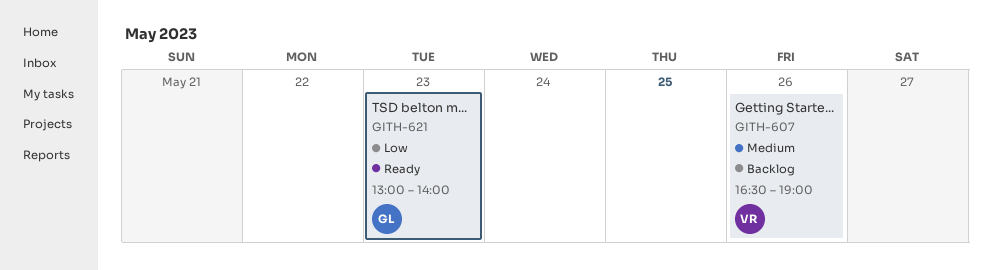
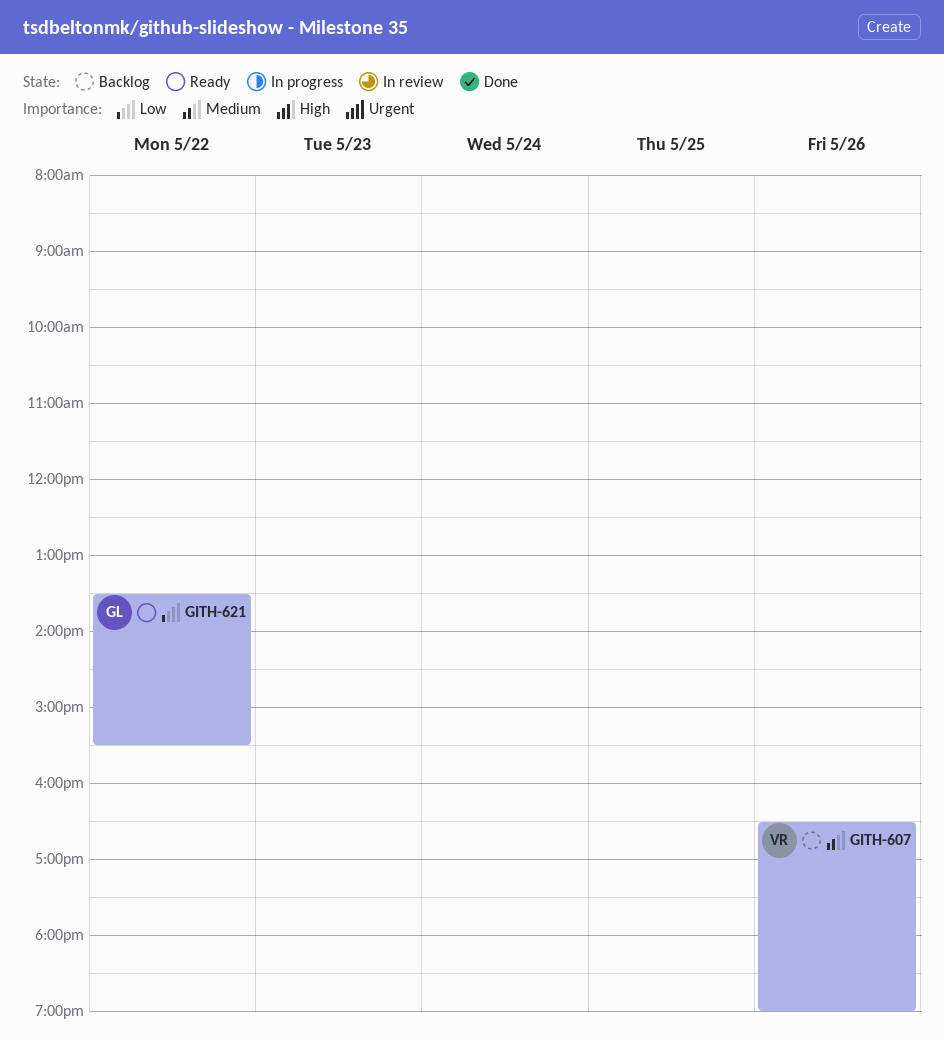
GITH-621, day: May 23 -> May 22
GITH-621, begins: 13:00 -> 13:30
GITH-621, ends: 14:00 -> 15:30

